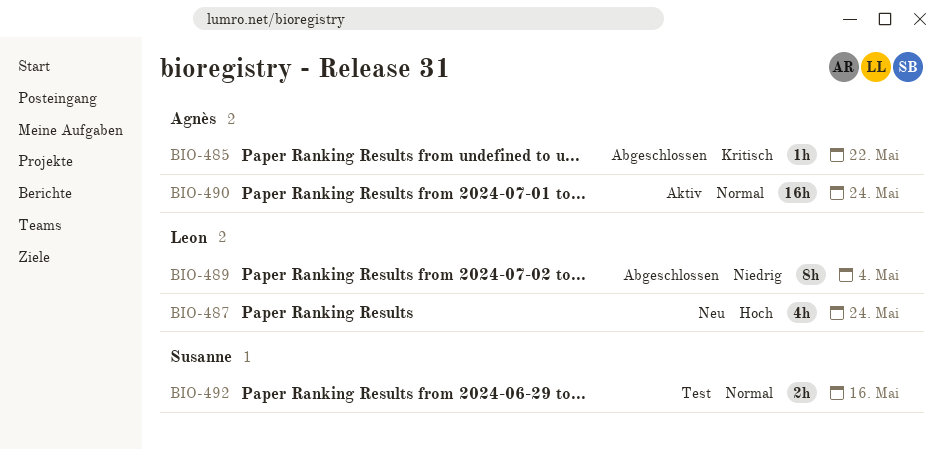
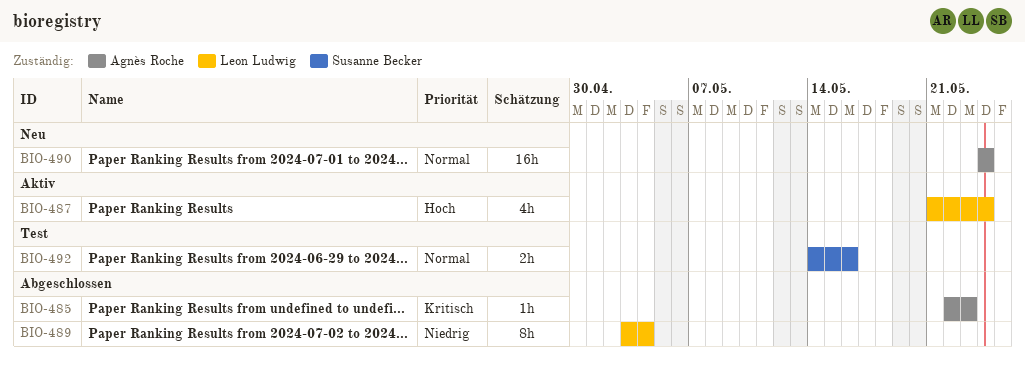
BIO-485, due: May 22 -> May 23
BIO-487, status: Neu -> Aktiv
BIO-490, status: Aktiv -> Neu

